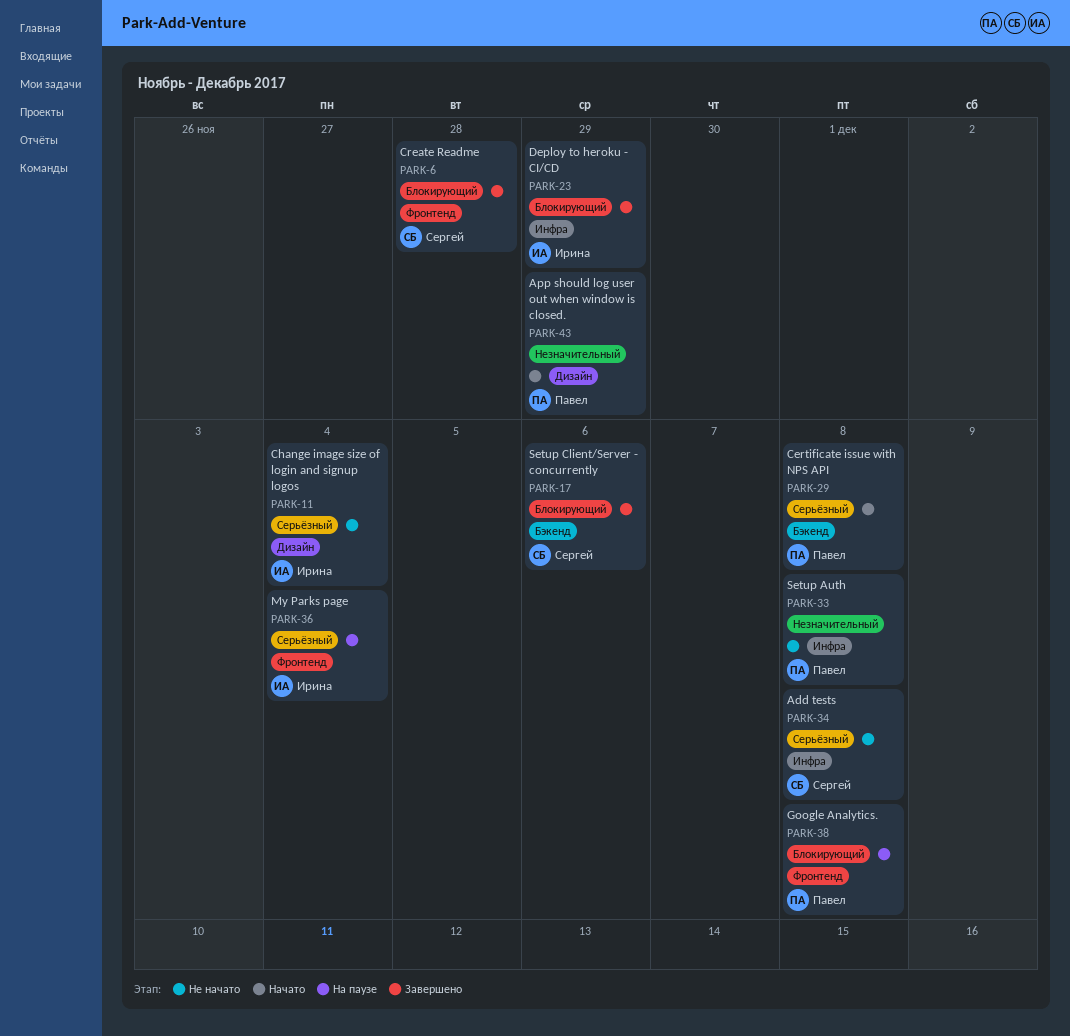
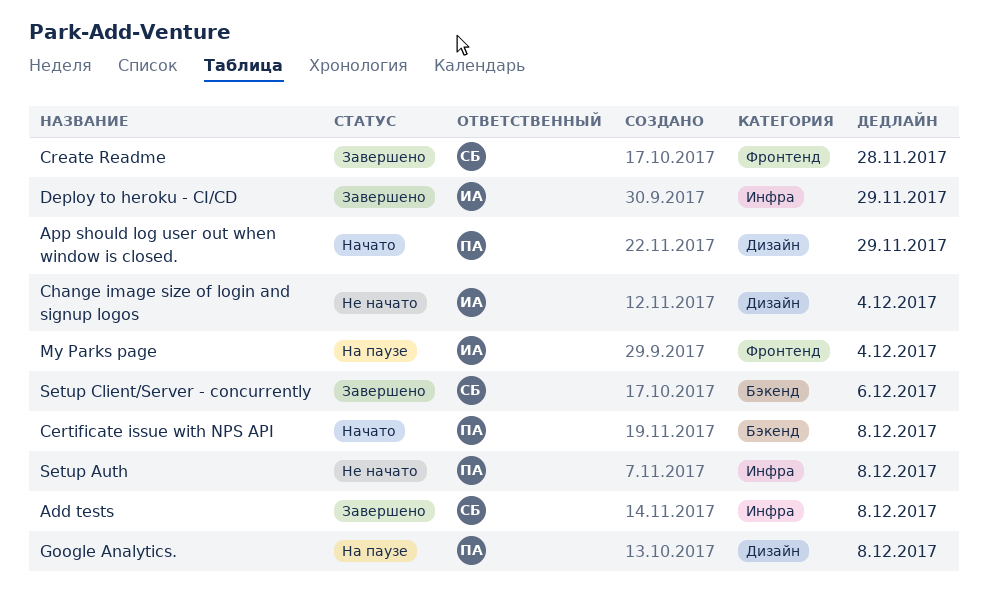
Add tests, status: Не начато -> Завершено
Google Analytics., label: Фронтенд -> Дизайн

